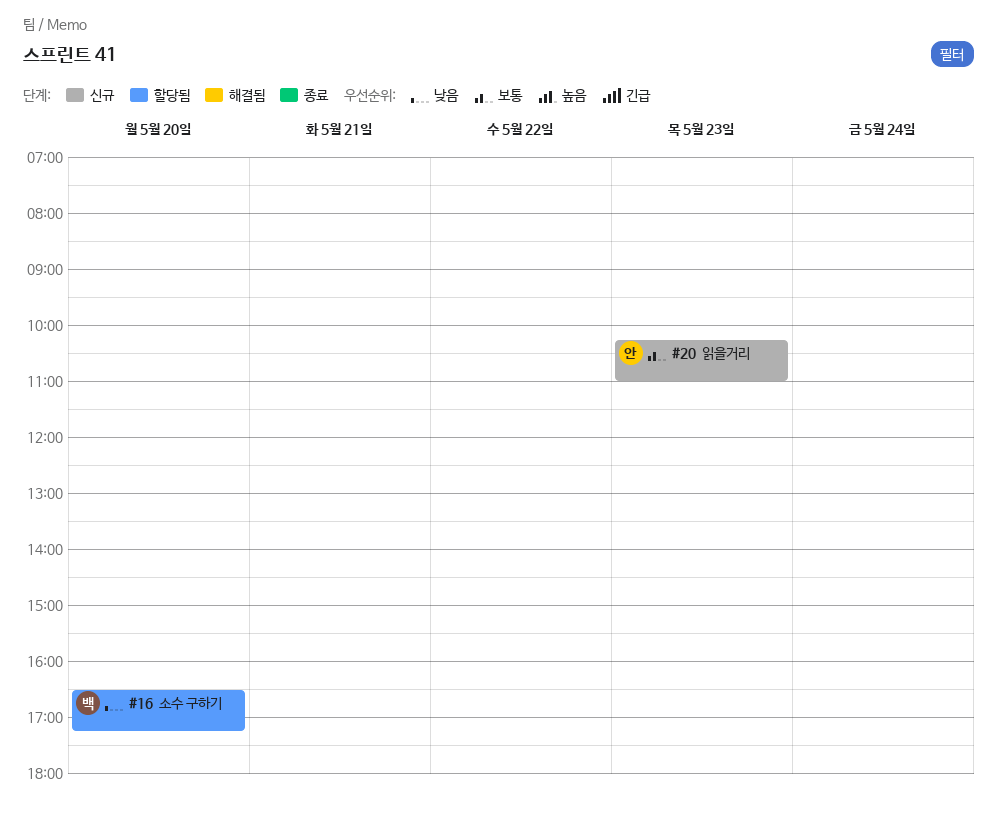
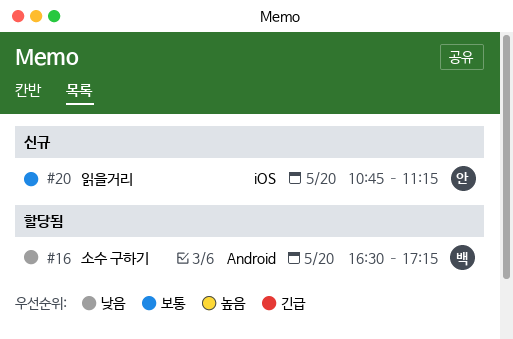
#20, day: May 23 -> May 20
#20, begins: 10:15 -> 10:45
#20, ends: 11:00 -> 11:15

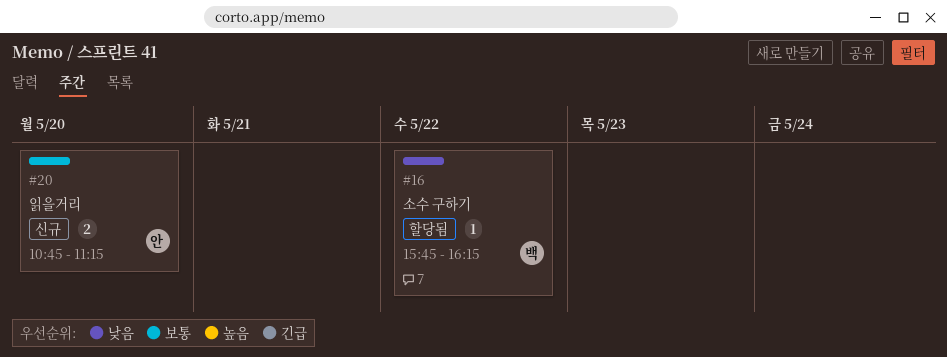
#16, day: May 20 -> May 22
#16, begins: 16:30 -> 15:45
#16, ends: 17:15 -> 16:15

